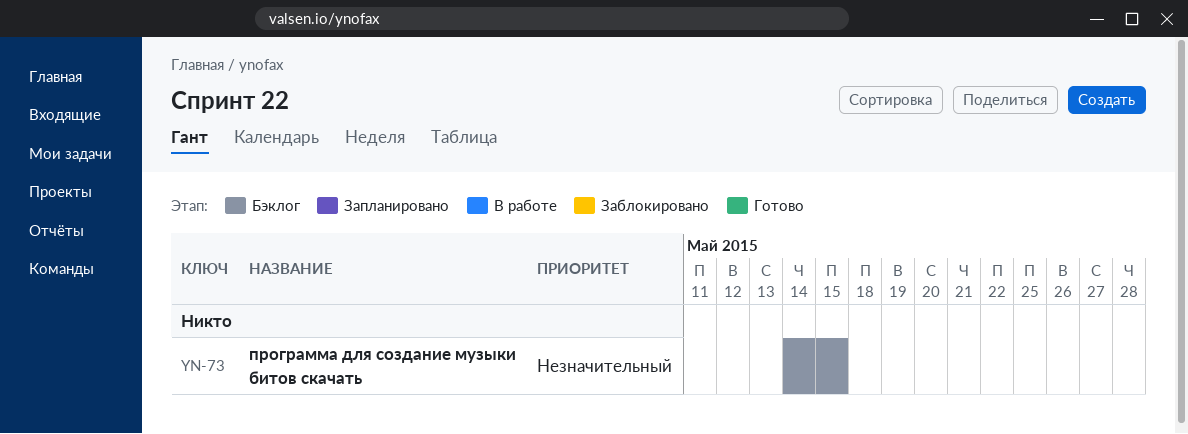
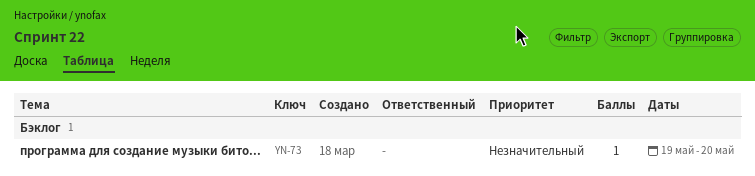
YN-73, start: May 14 -> May 19
YN-73, due: May 15 -> May 20

